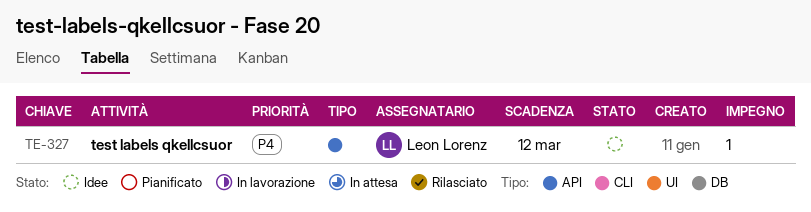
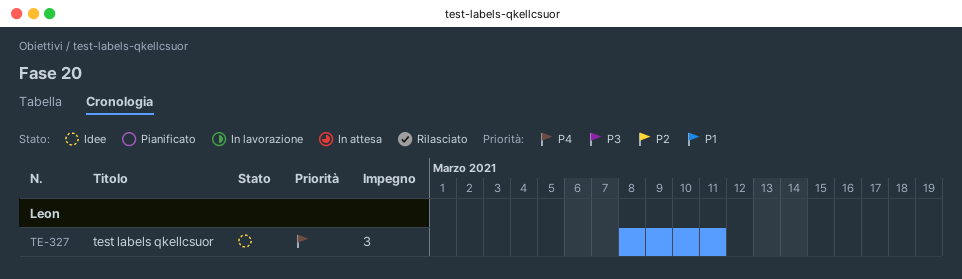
TE-327, estimate: 1 -> 3
TE-327, due: Mar 12 -> Mar 11

